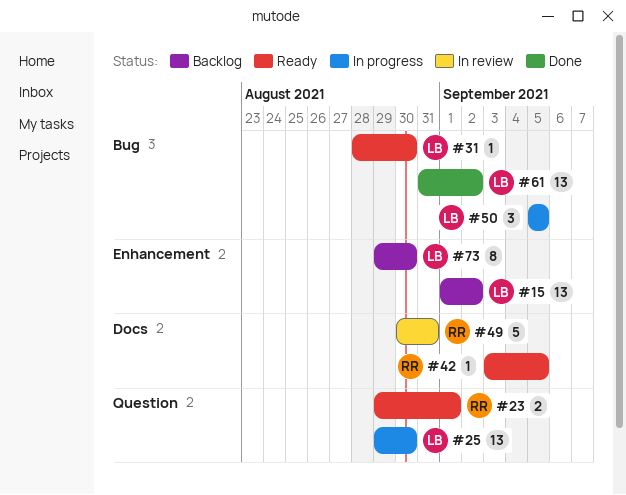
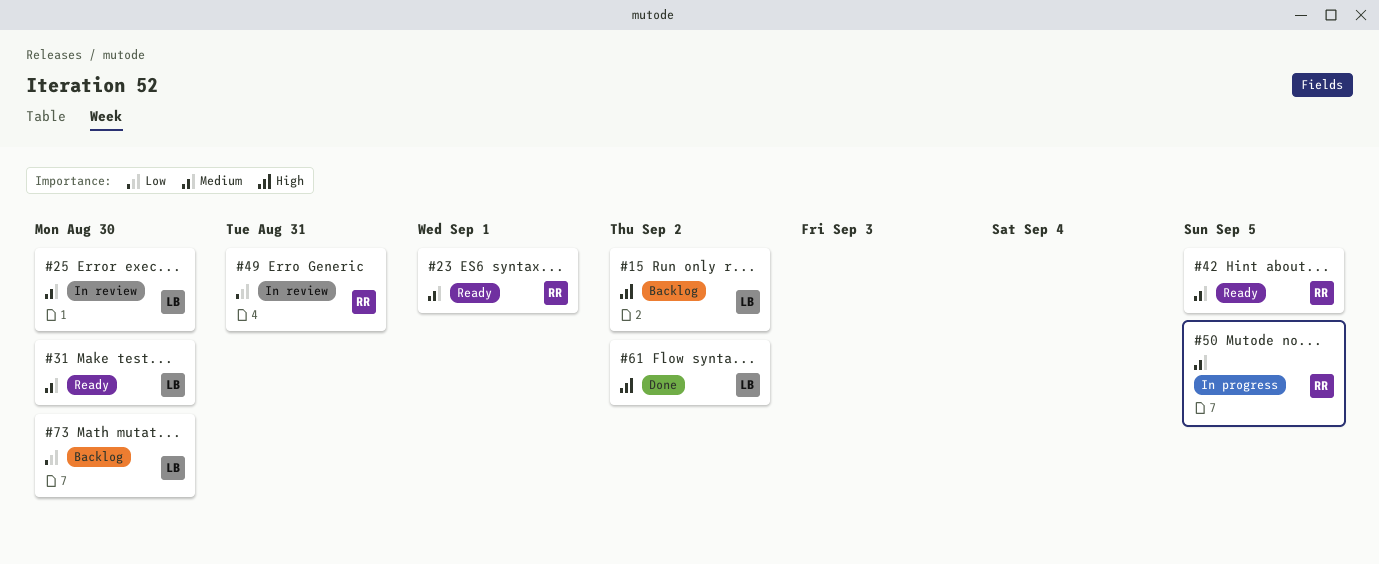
#25, status: In progress -> In review
#50, owner: LB -> RR

